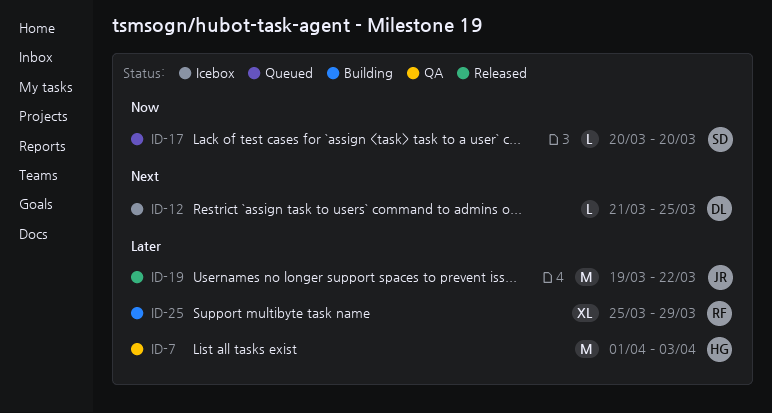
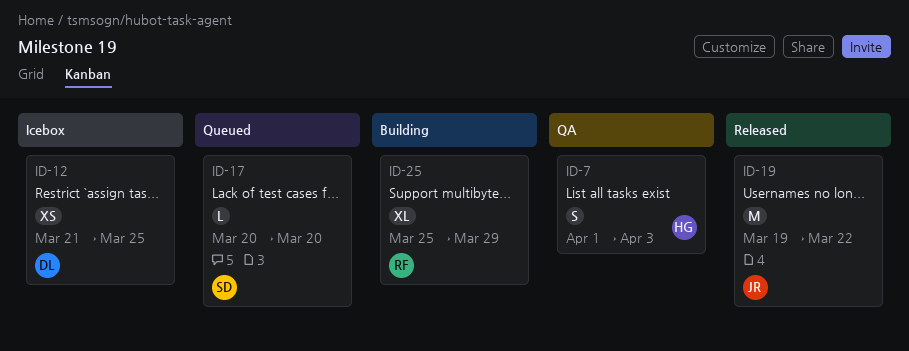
ID-7, estimate: M -> S
ID-12, estimate: L -> XS

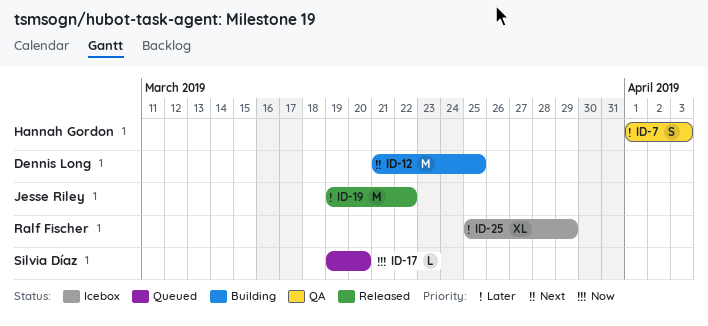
ID-12, status: Icebox -> Building
ID-12, estimate: XS -> M
ID-17, start: Mar 20 -> Mar 19
ID-25, status: Building -> Icebox

